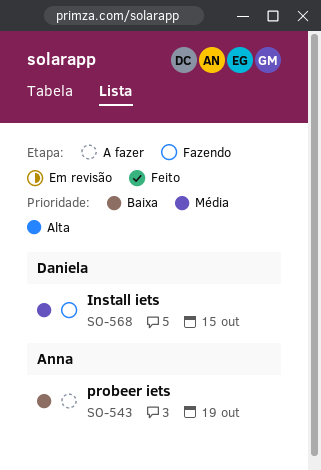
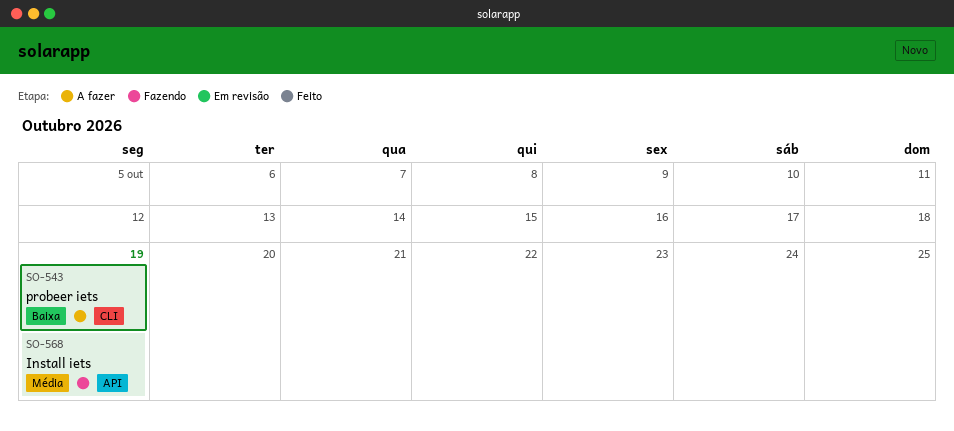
SO-568, due: Oct 15 -> Oct 19

